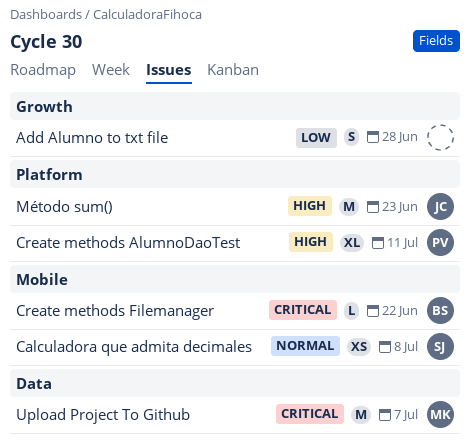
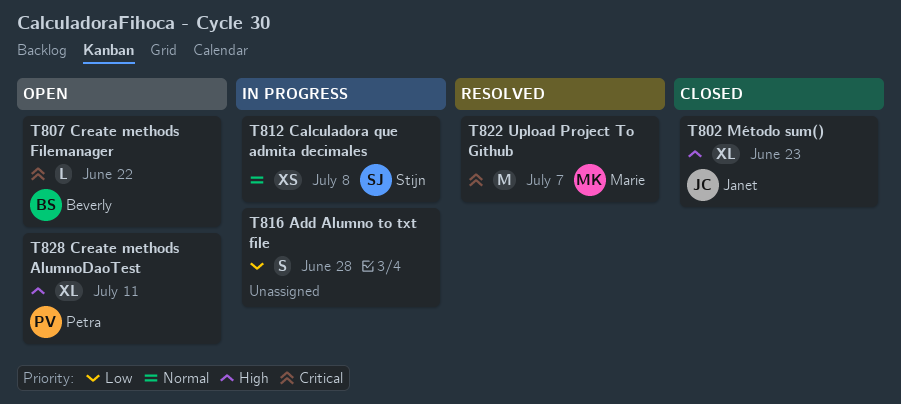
Método sum(), estimate: M -> XL

